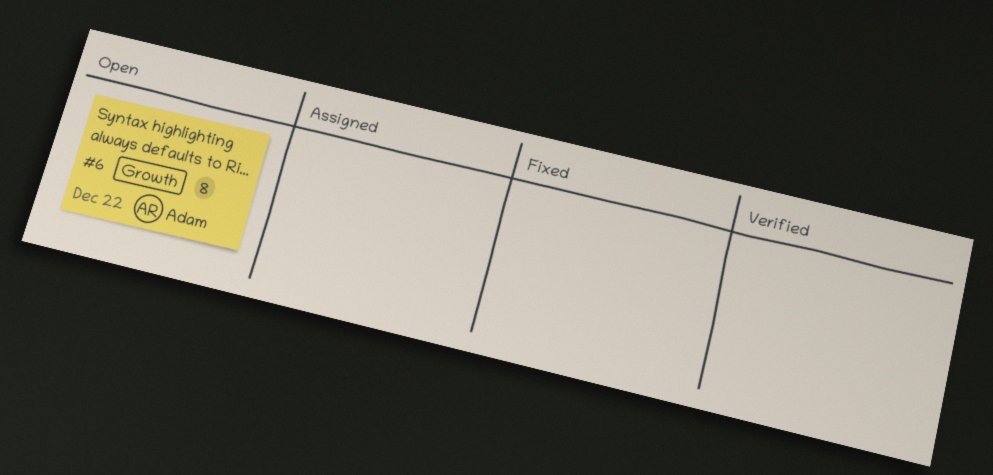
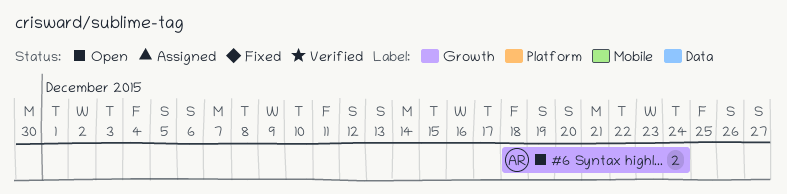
#6, estimate: 8 -> 2
#6, due: Dec 22 -> Dec 24

